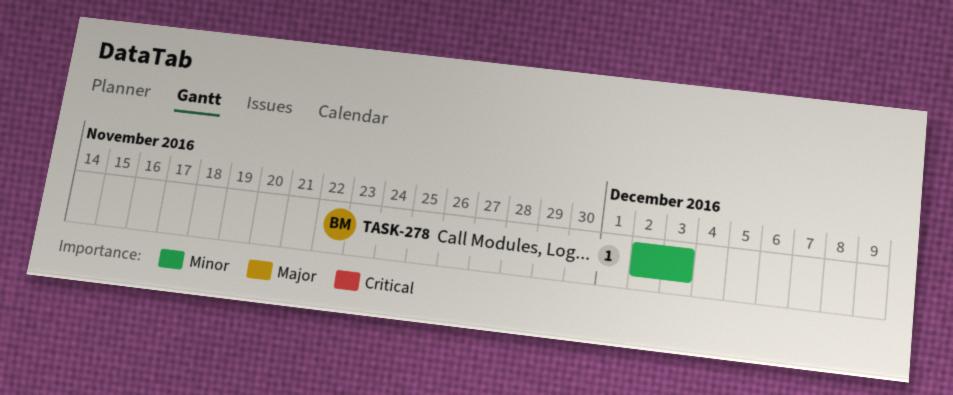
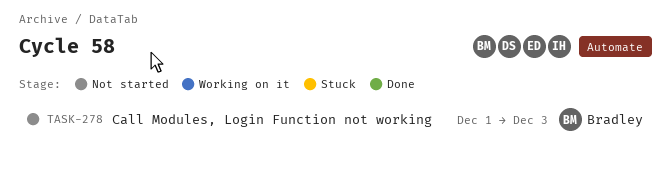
TASK-278, start: Dec 2 -> Dec 1

